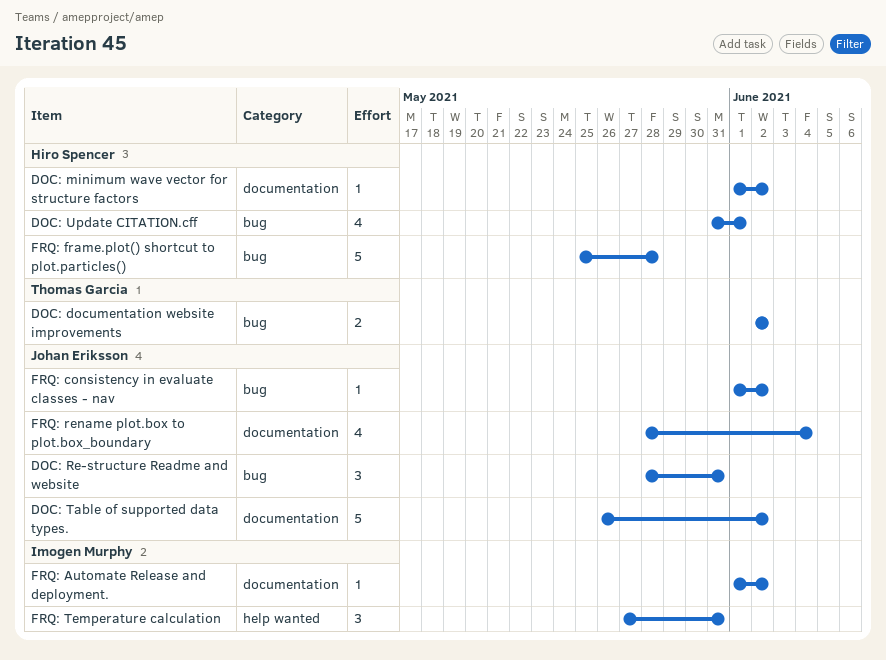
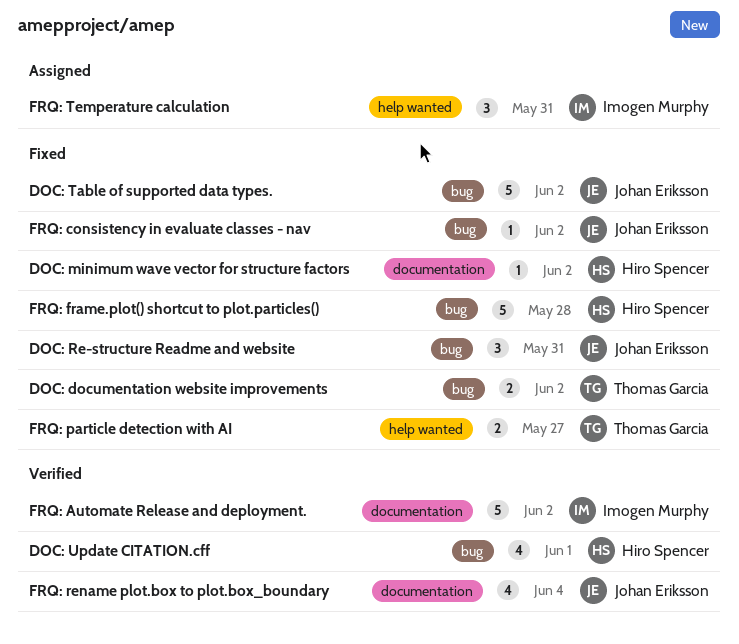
DOC: Table of supported data types., label: documentation -> bug
FRQ: Automate Release and deployment., estimate: 1 -> 5
FRQ: particle detection with AI: none -> present

